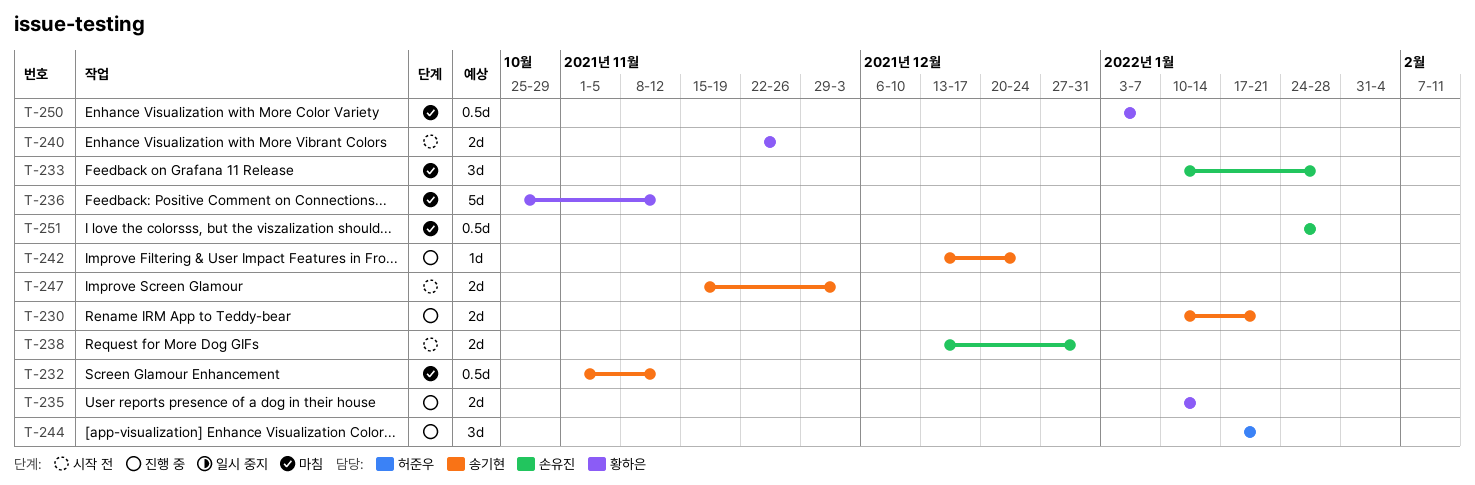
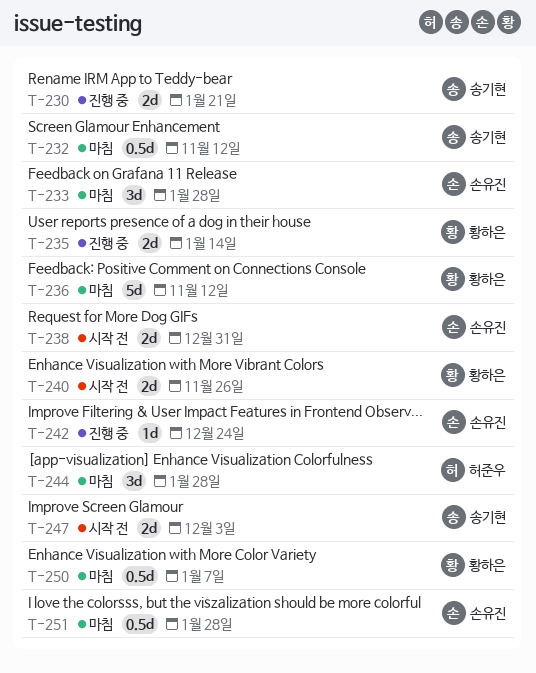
T-242, owner: 송기현 -> 손유진
T-244, status: 진행 중 -> 마침
T-244, due: Jan 21 -> Jan 28

